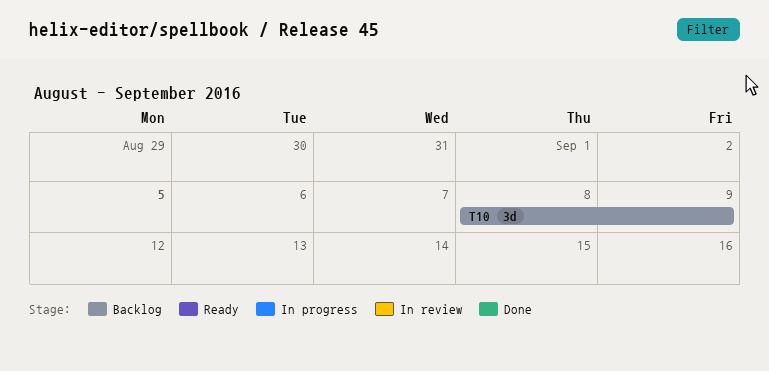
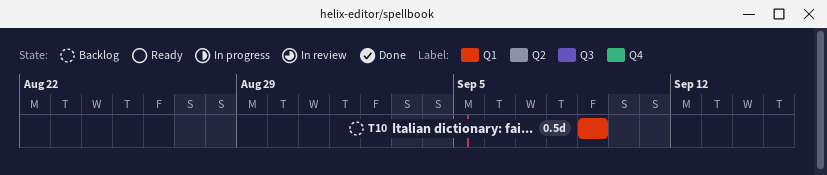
T10, estimate: 3d -> 0.5d
T10, start: Sep 8 -> Sep 9

